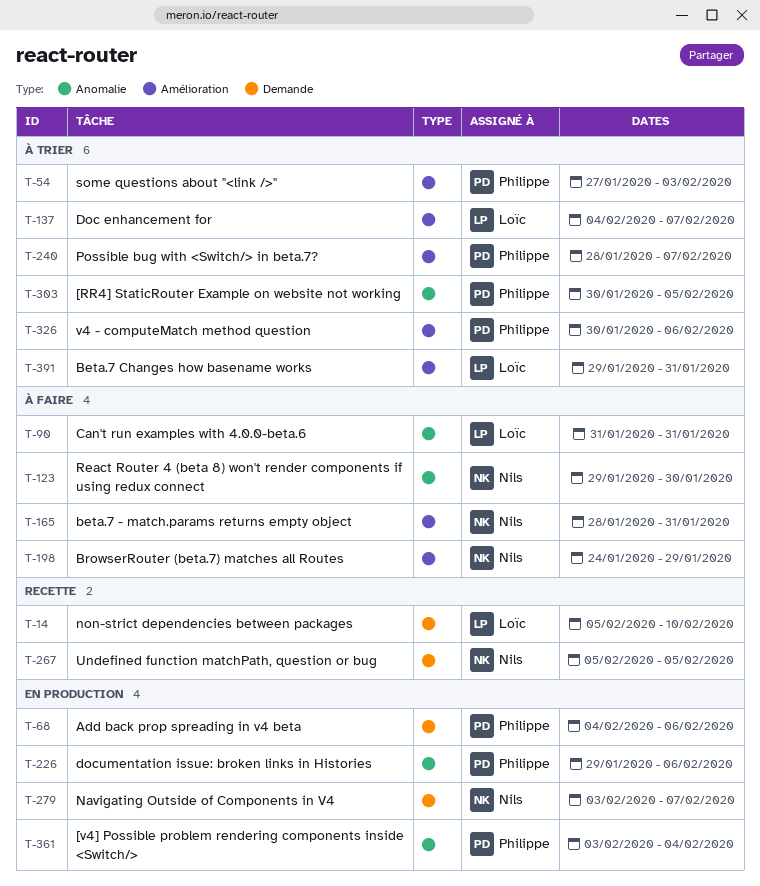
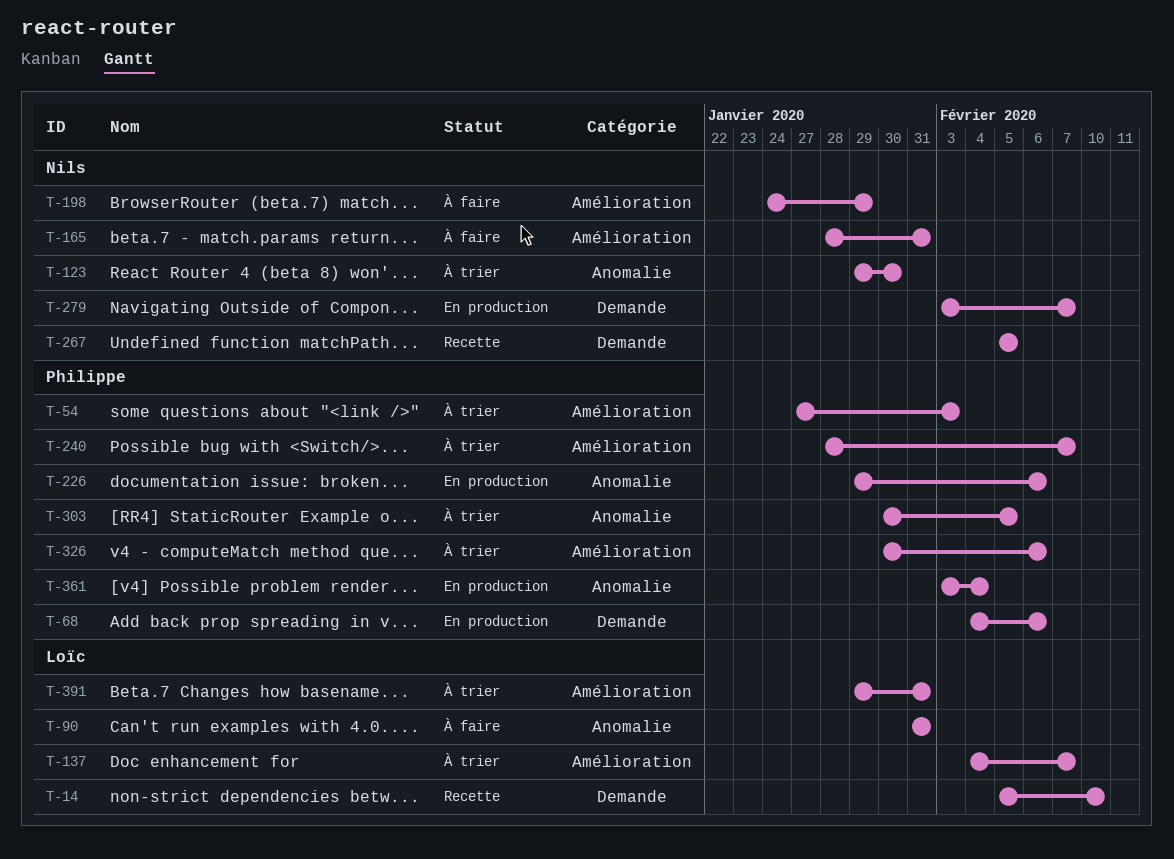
T-123, status: À faire -> À trier

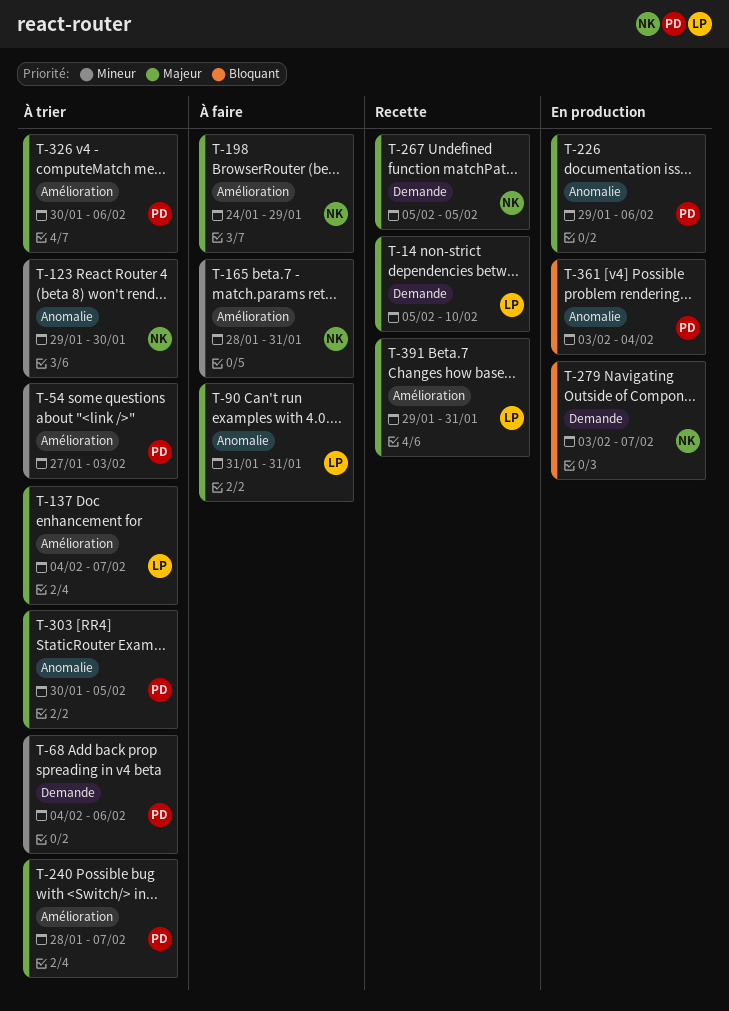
T-68, status: En production -> À trier
T-391, status: À trier -> Recette

